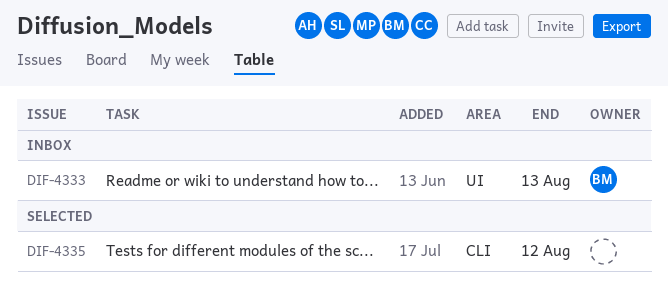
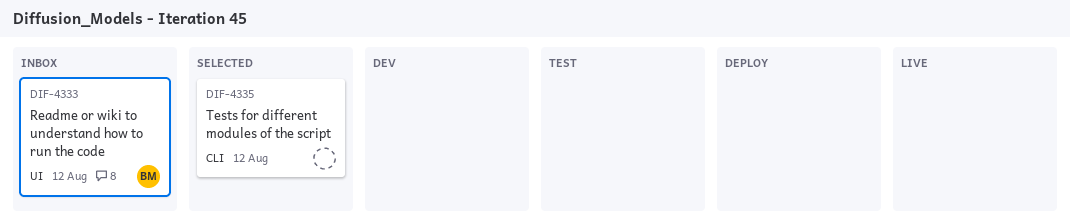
DIF-4333, due: Aug 13 -> Aug 12

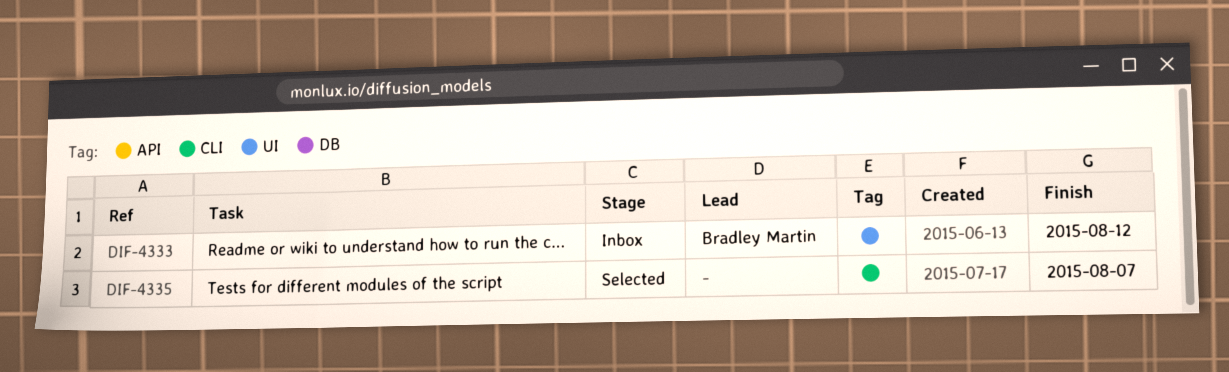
DIF-4335, due: Aug 12 -> Aug 7

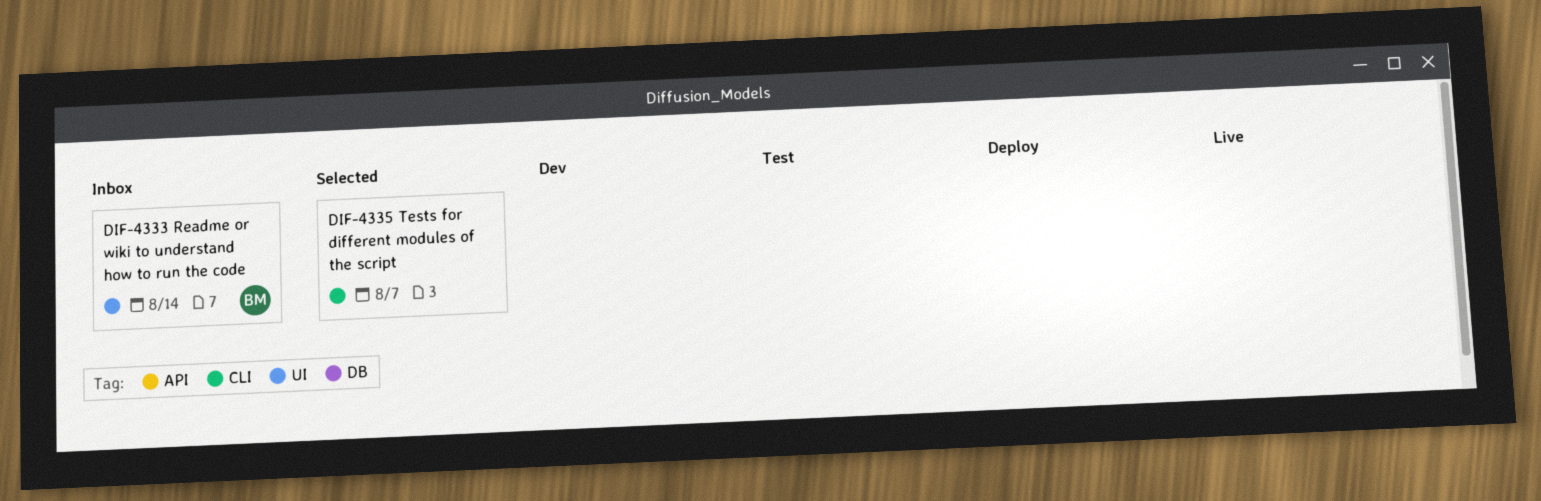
DIF-4333, due: Aug 12 -> Aug 14

